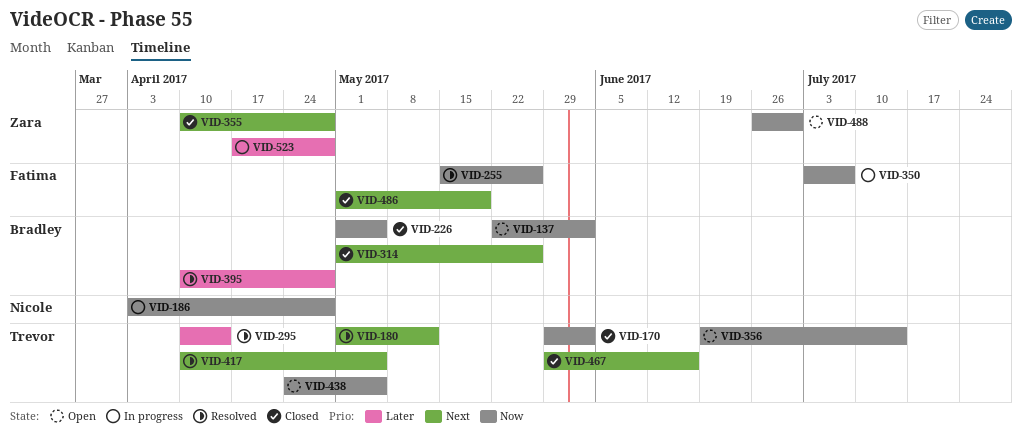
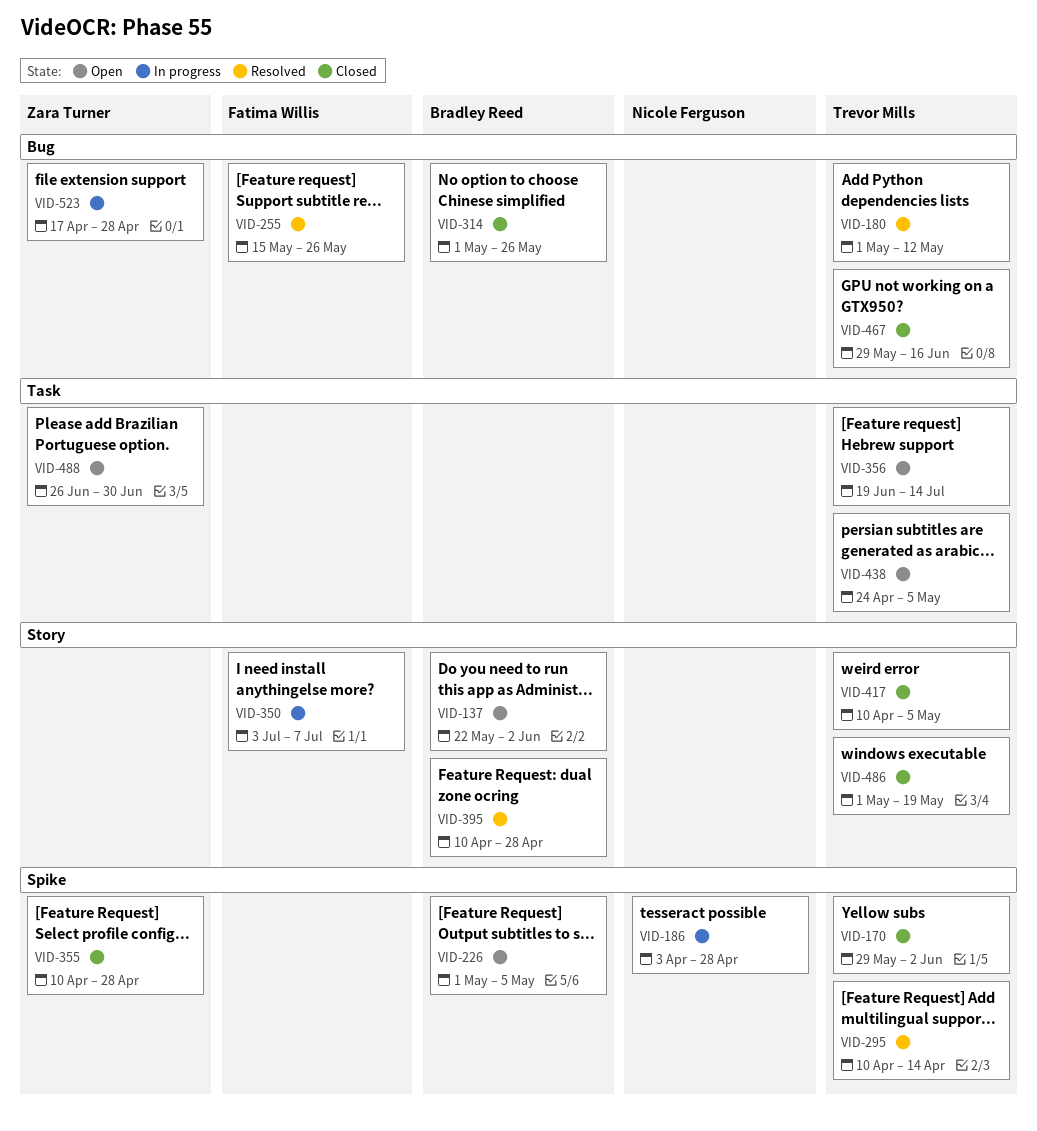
VID-226, status: Closed -> Open
VID-417, status: Resolved -> Closed
VID-486, owner: Fatima Willis -> Trevor Mills

